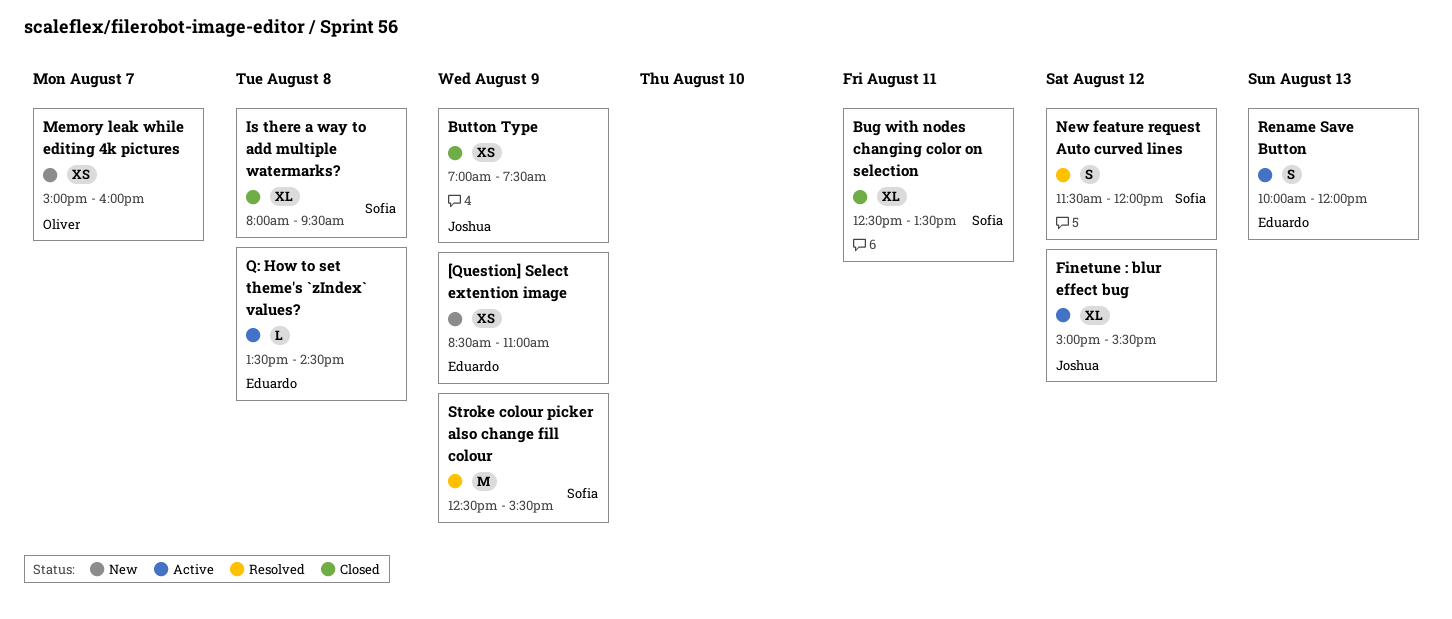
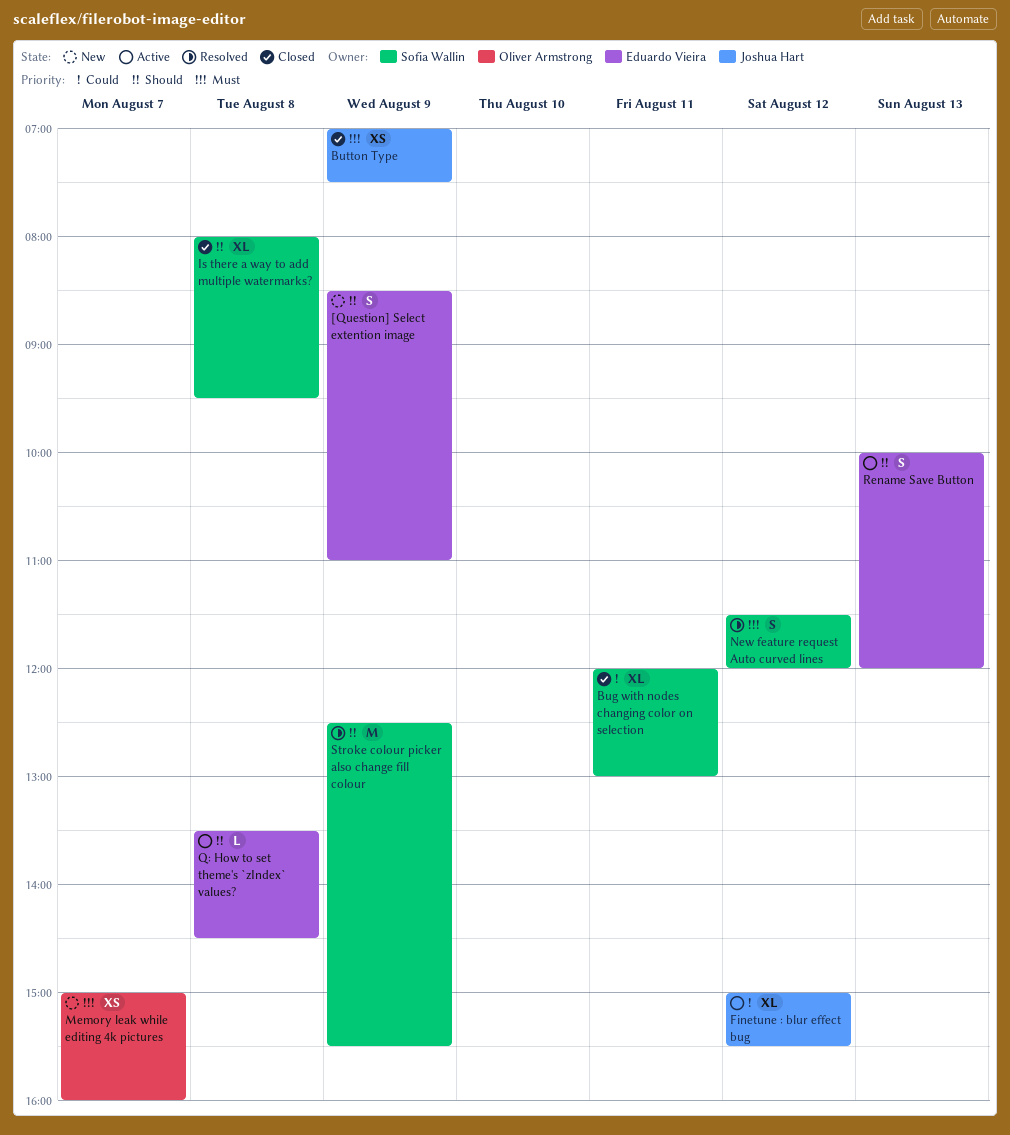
[Question] Select extention image, estimate: XS -> S
Bug with nodes changing color on selection, begins: 12:30 -> 12:00
Bug with nodes changing color on selection, ends: 13:30 -> 13:00

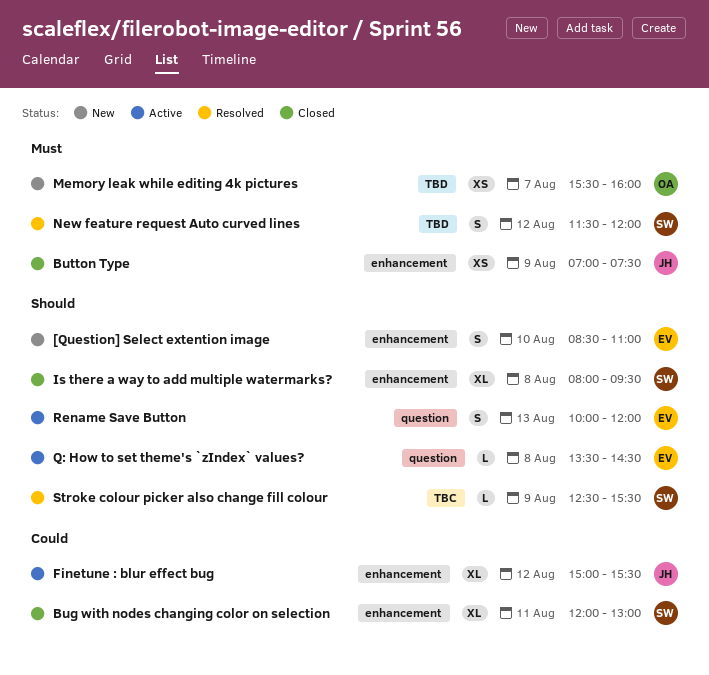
[Question] Select extention image, day: Aug 9 -> Aug 10
Memory leak while editing 4k pictures, begins: 15:00 -> 15:30
Stroke colour picker also change fill colour, estimate: M -> L

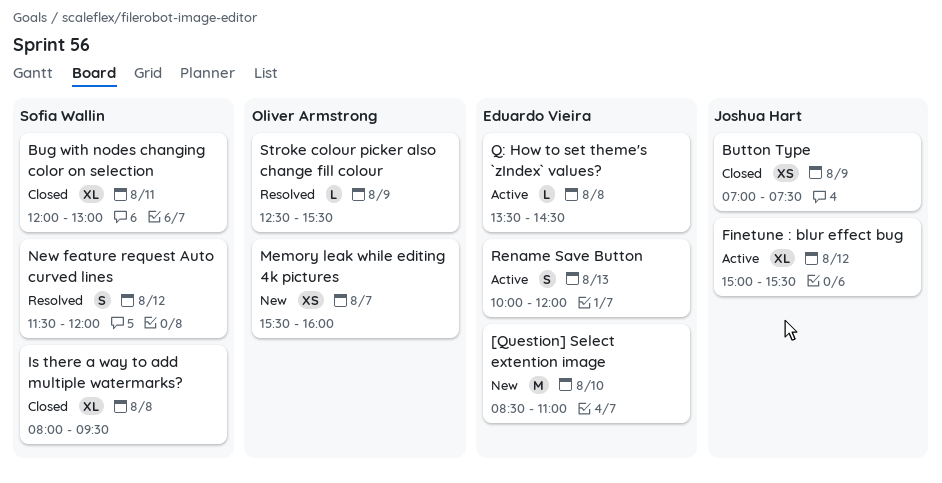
[Question] Select extention image, estimate: S -> M
Stroke colour picker also change fill colour, owner: Sofia Wallin -> Oliver Armstrong

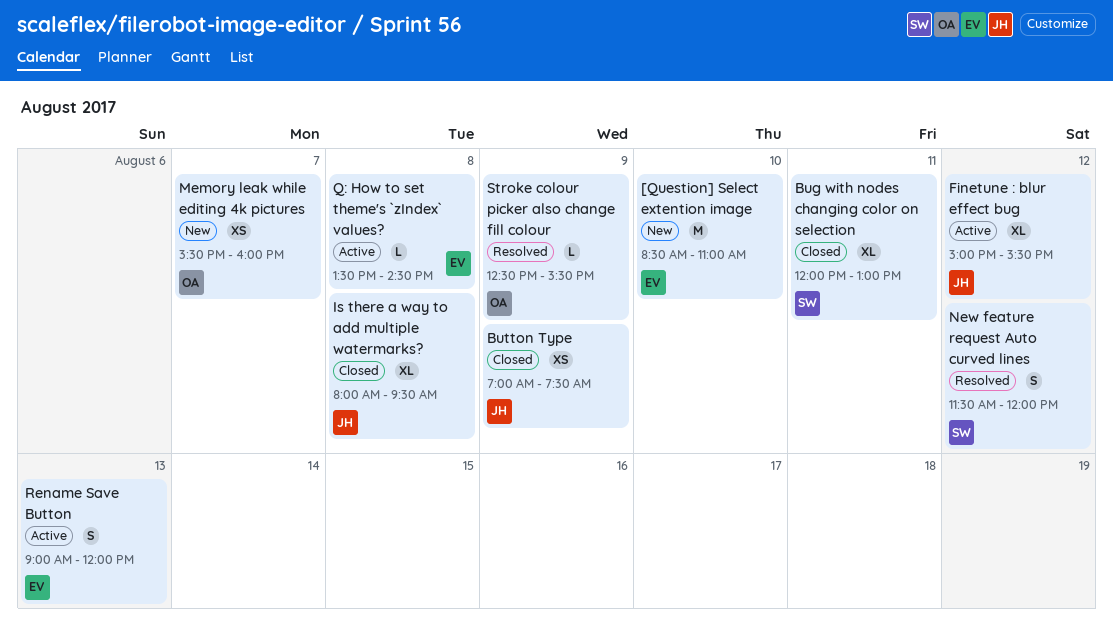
Is there a way to add multiple watermarks?, owner: Sofia Wallin -> Joshua Hart
Rename Save Button, begins: 10:00 -> 09:00

